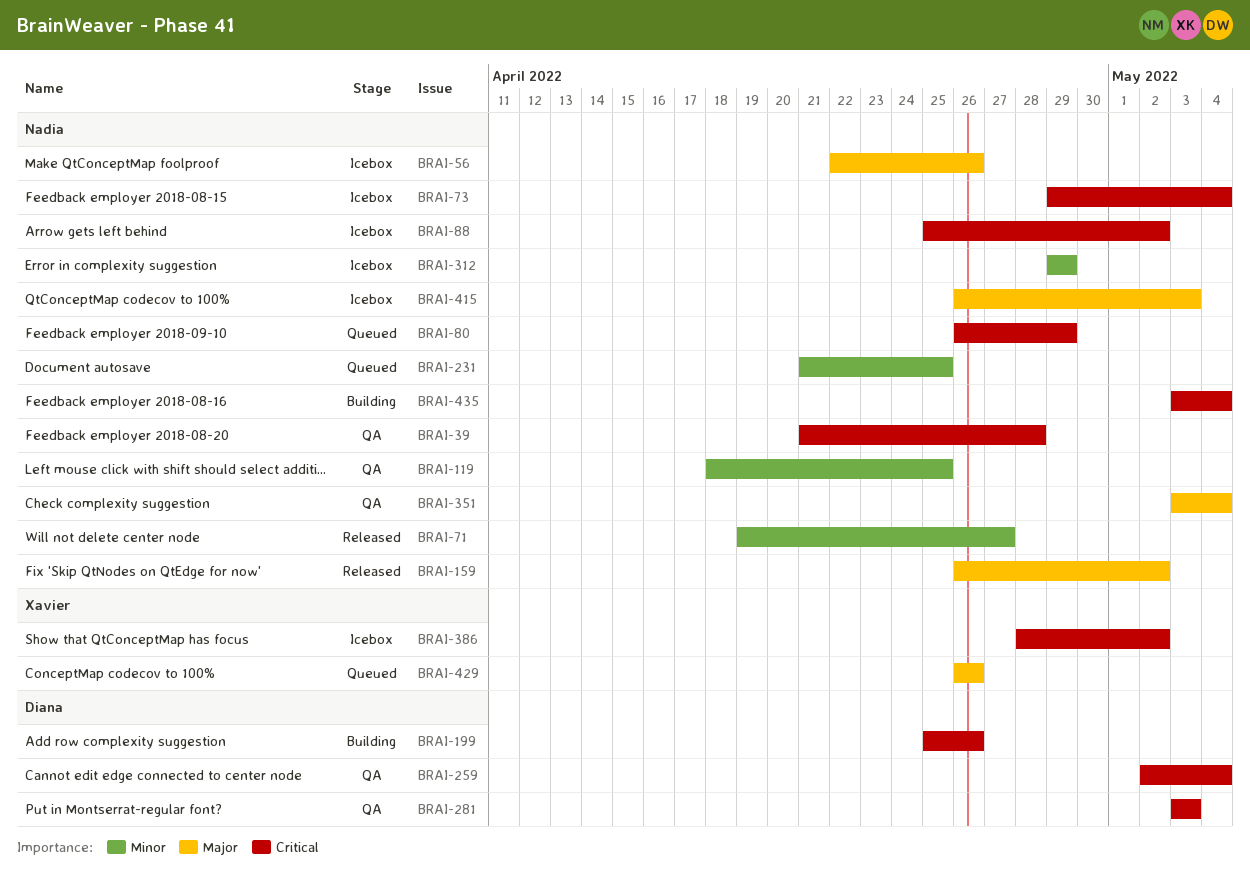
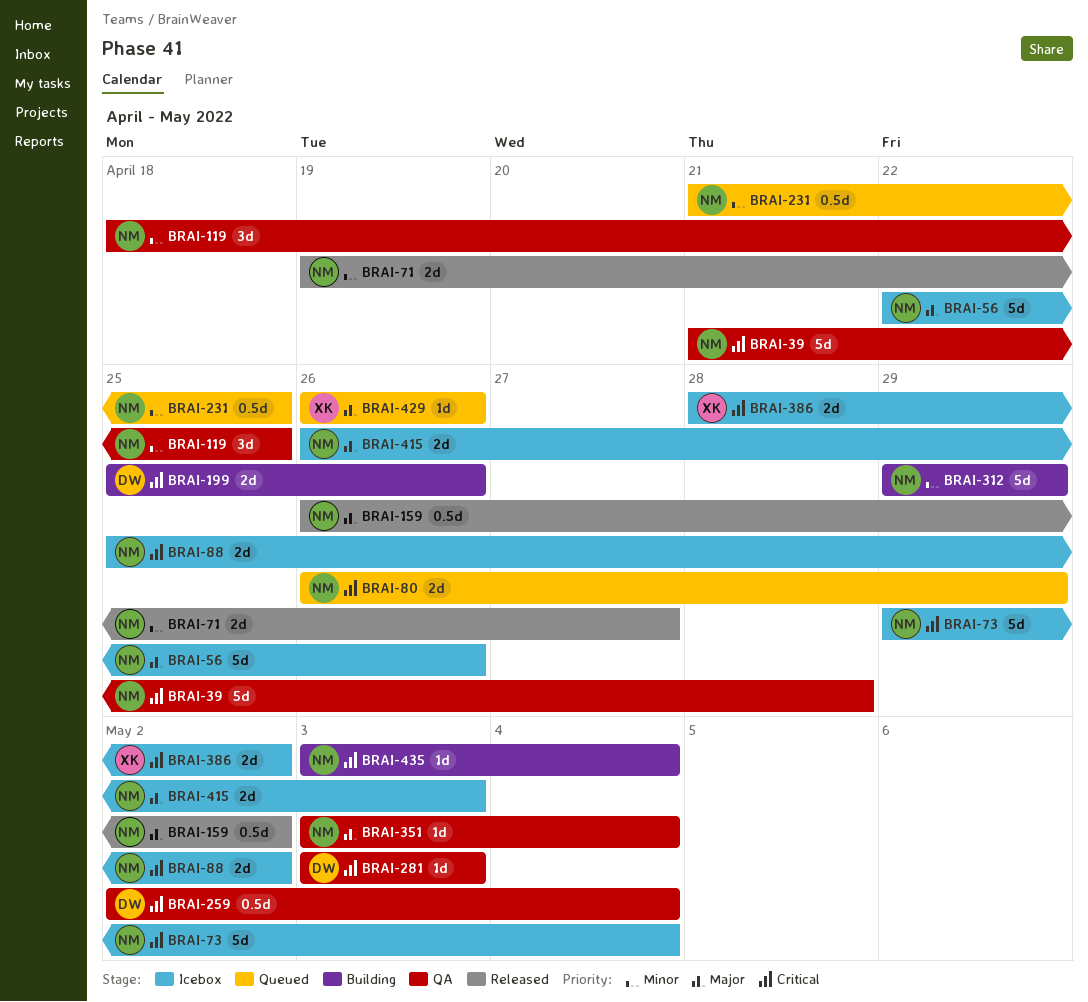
BRAI-312, status: Icebox -> Building

